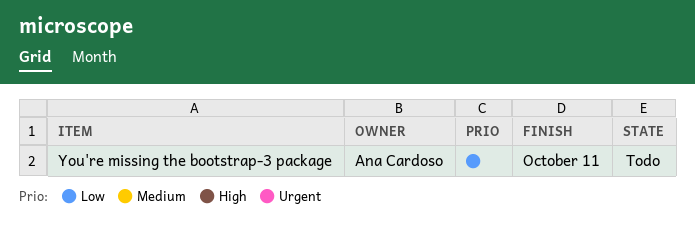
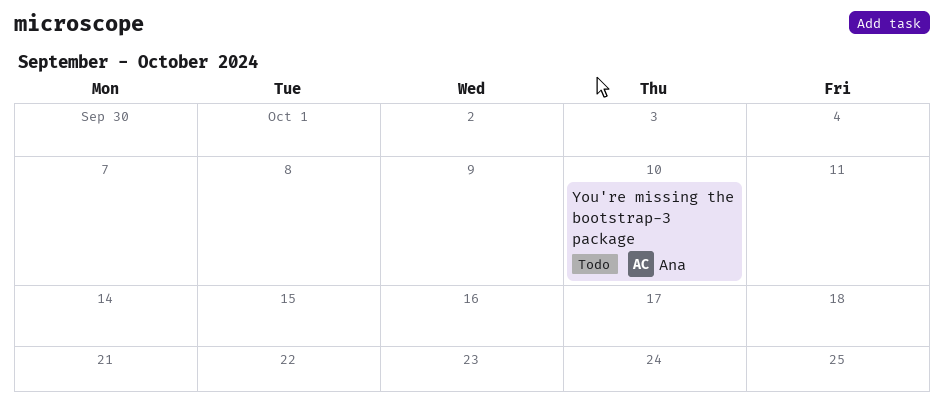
You're missing the bootstrap-3 package, due: Oct 11 -> Oct 10

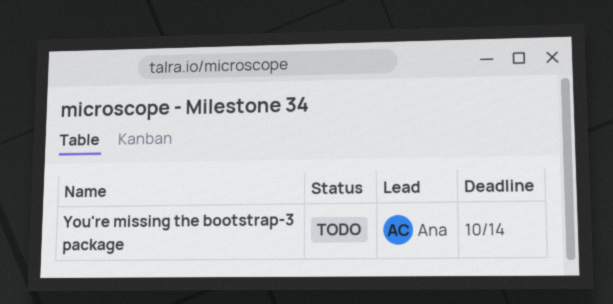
You're missing the bootstrap-3 package, due: Oct 10 -> Oct 14

